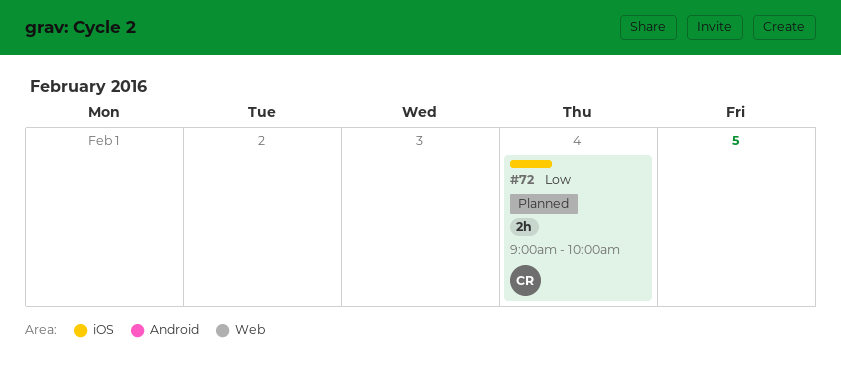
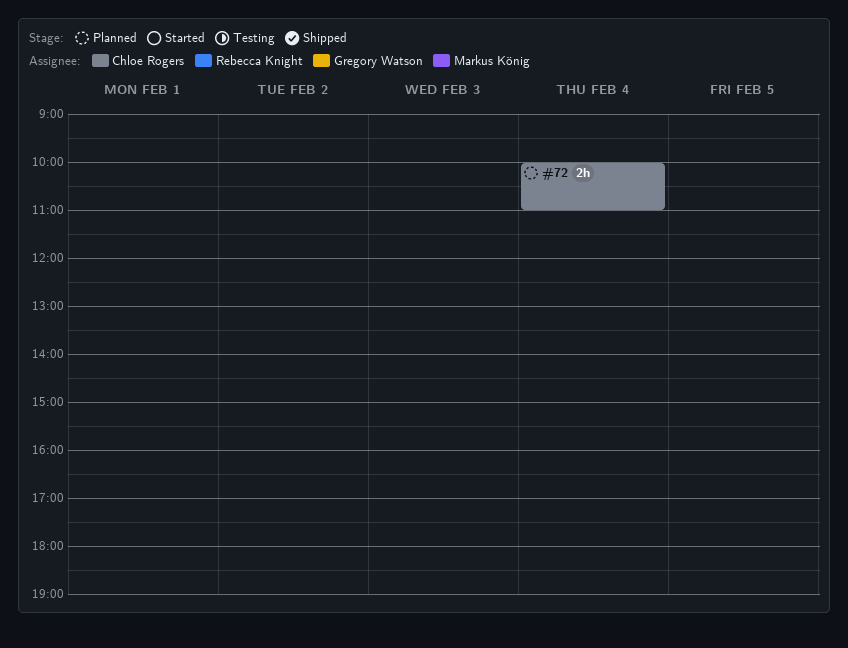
#72, begins: 09:00 -> 10:00
#72, ends: 10:00 -> 11:00

